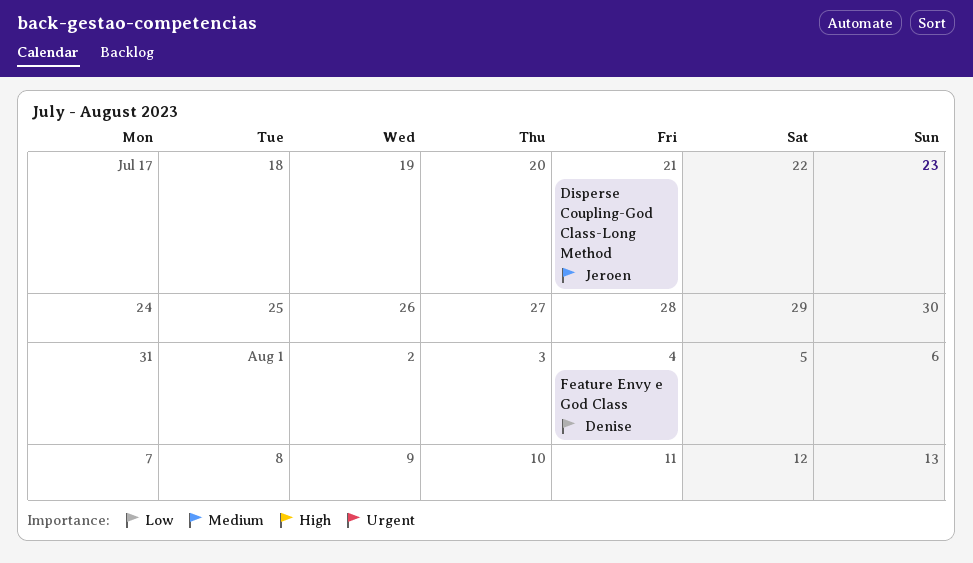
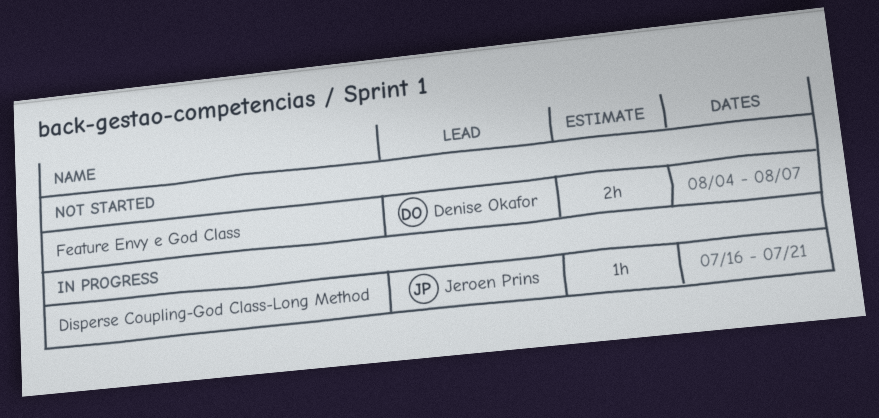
Feature Envy e God Class, due: Aug 4 -> Aug 7

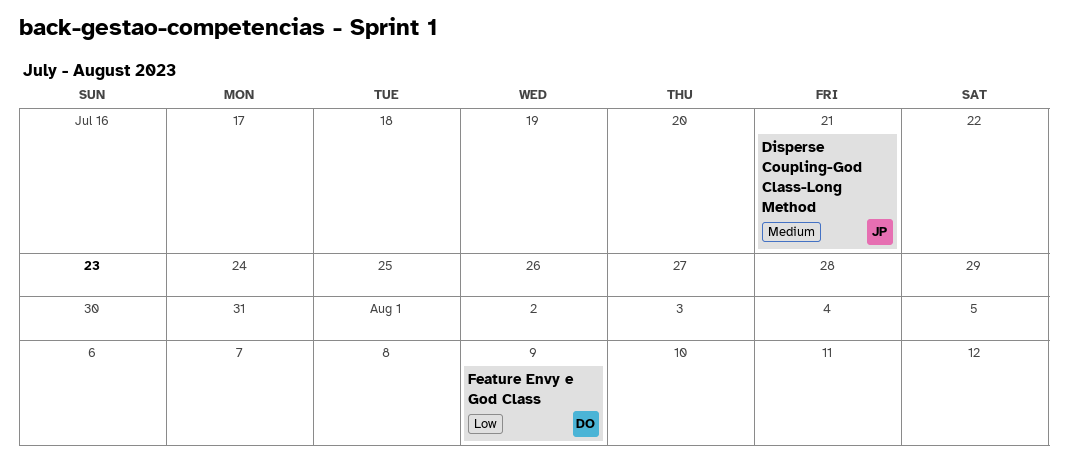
Feature Envy e God Class, due: Aug 7 -> Aug 9

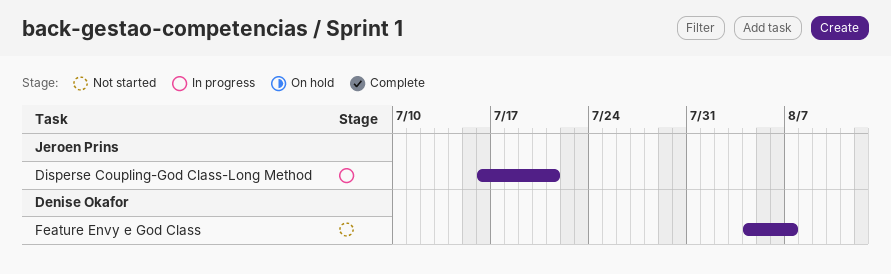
Feature Envy e God Class, due: Aug 9 -> Aug 7

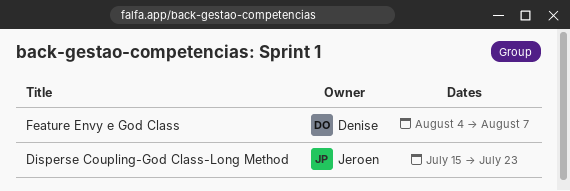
Disperse Coupling-God Class-Long Method, start: Jul 16 -> Jul 15
Disperse Coupling-God Class-Long Method, due: Jul 21 -> Jul 23

